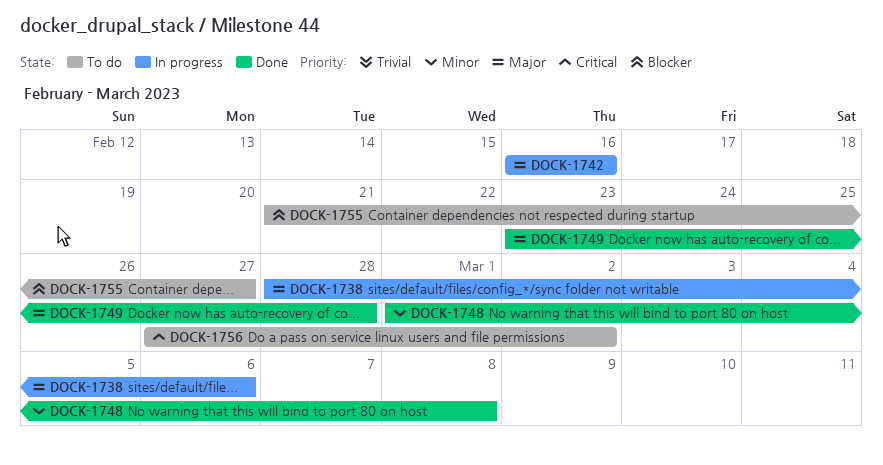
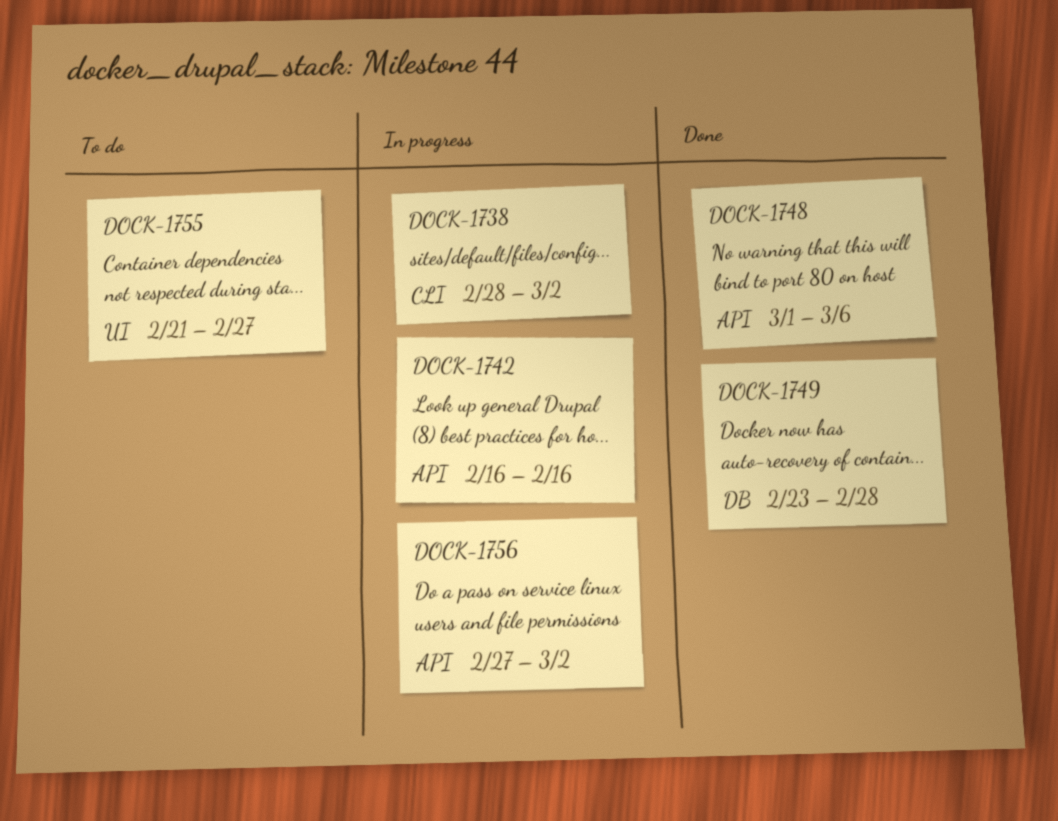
DOCK-1738, due: Mar 6 -> Mar 2
DOCK-1748, due: Mar 8 -> Mar 6
DOCK-1756, status: To do -> In progress

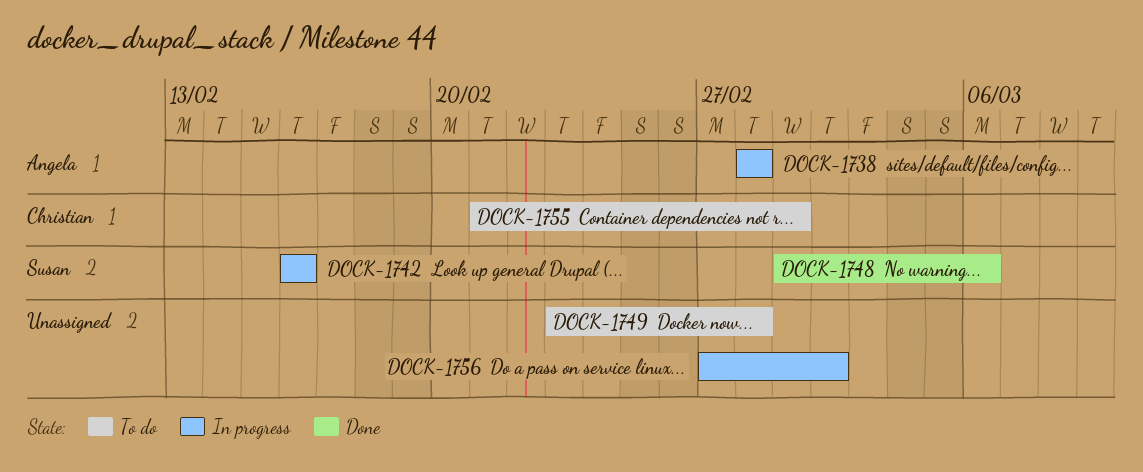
DOCK-1738, due: Mar 2 -> Feb 28
DOCK-1749, status: Done -> To do
DOCK-1755, due: Feb 27 -> Mar 1

